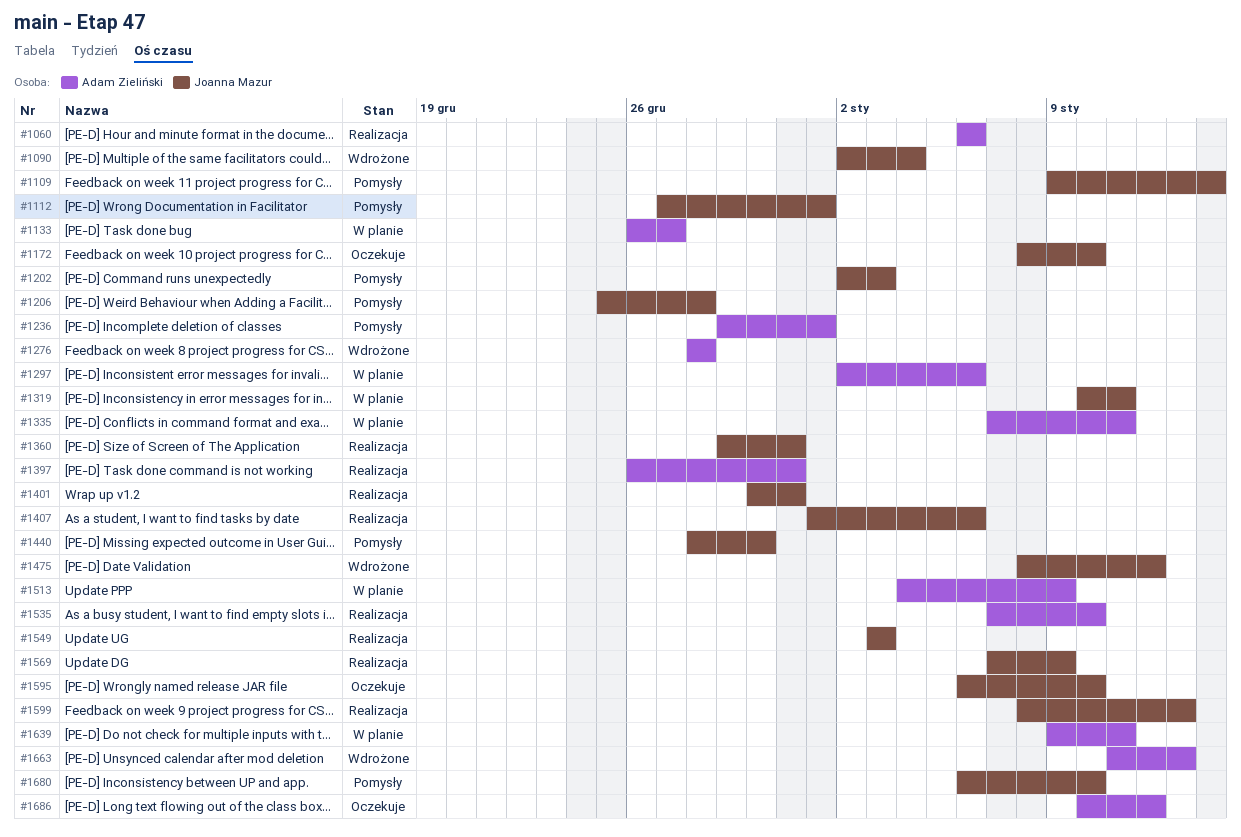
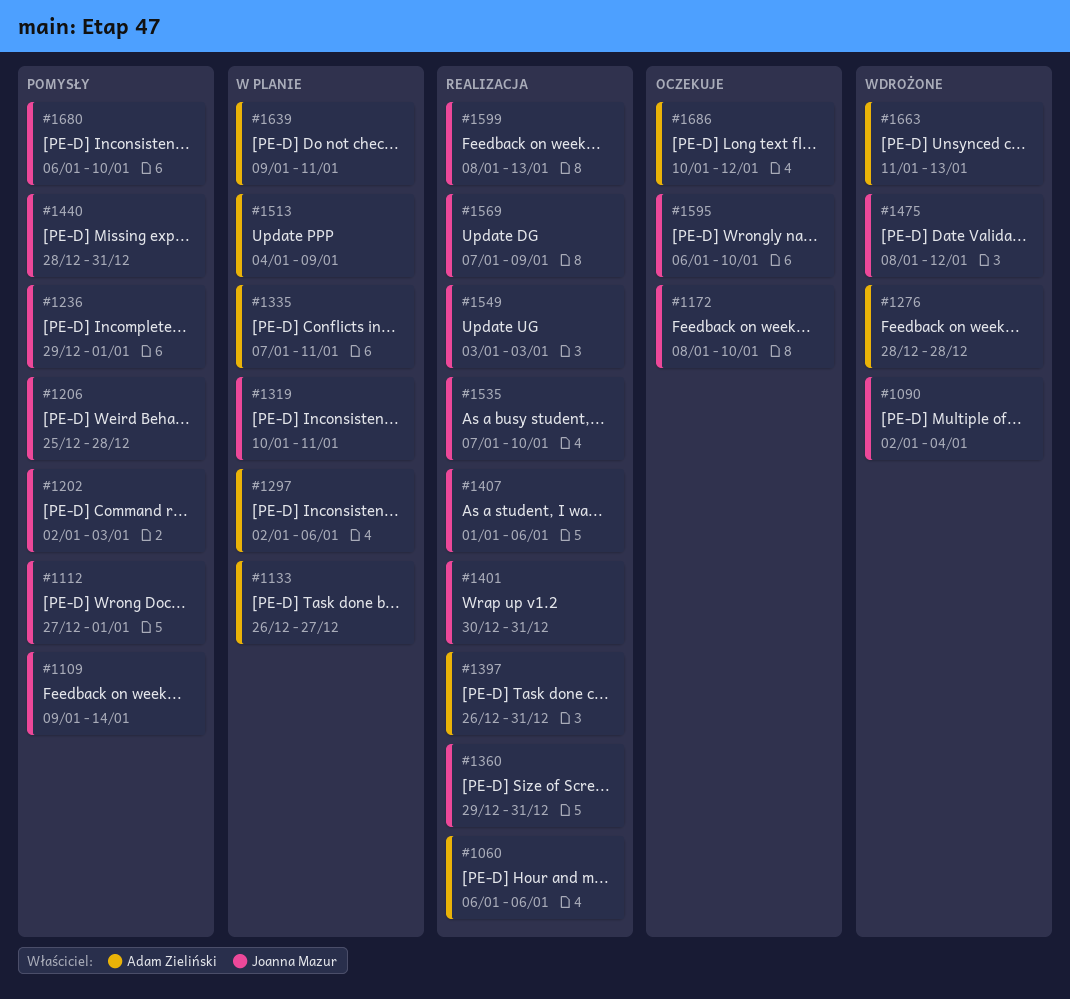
#1236, owner: Adam Zieliński -> Joanna Mazur
#1440, due: Dec 30 -> Dec 31
#1535, owner: Adam Zieliński -> Joanna Mazur

